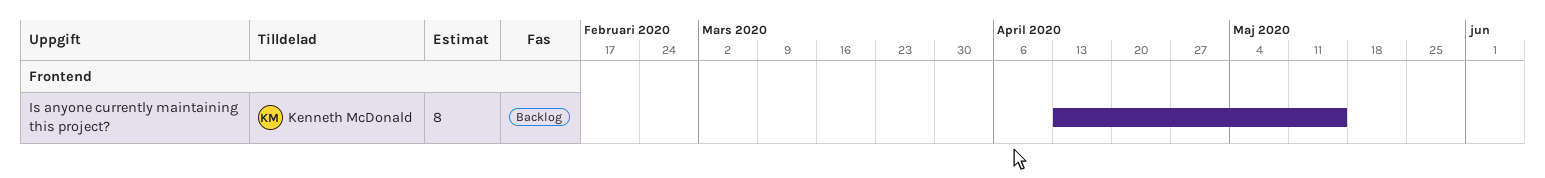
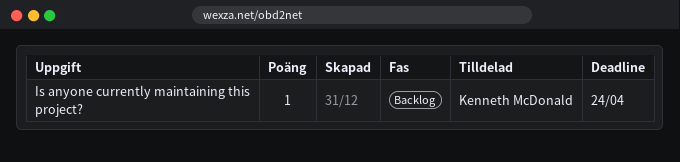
Is anyone currently maintaining this project?, estimate: 8 -> 1
Is anyone currently maintaining this project?, due: May 15 -> Apr 24

